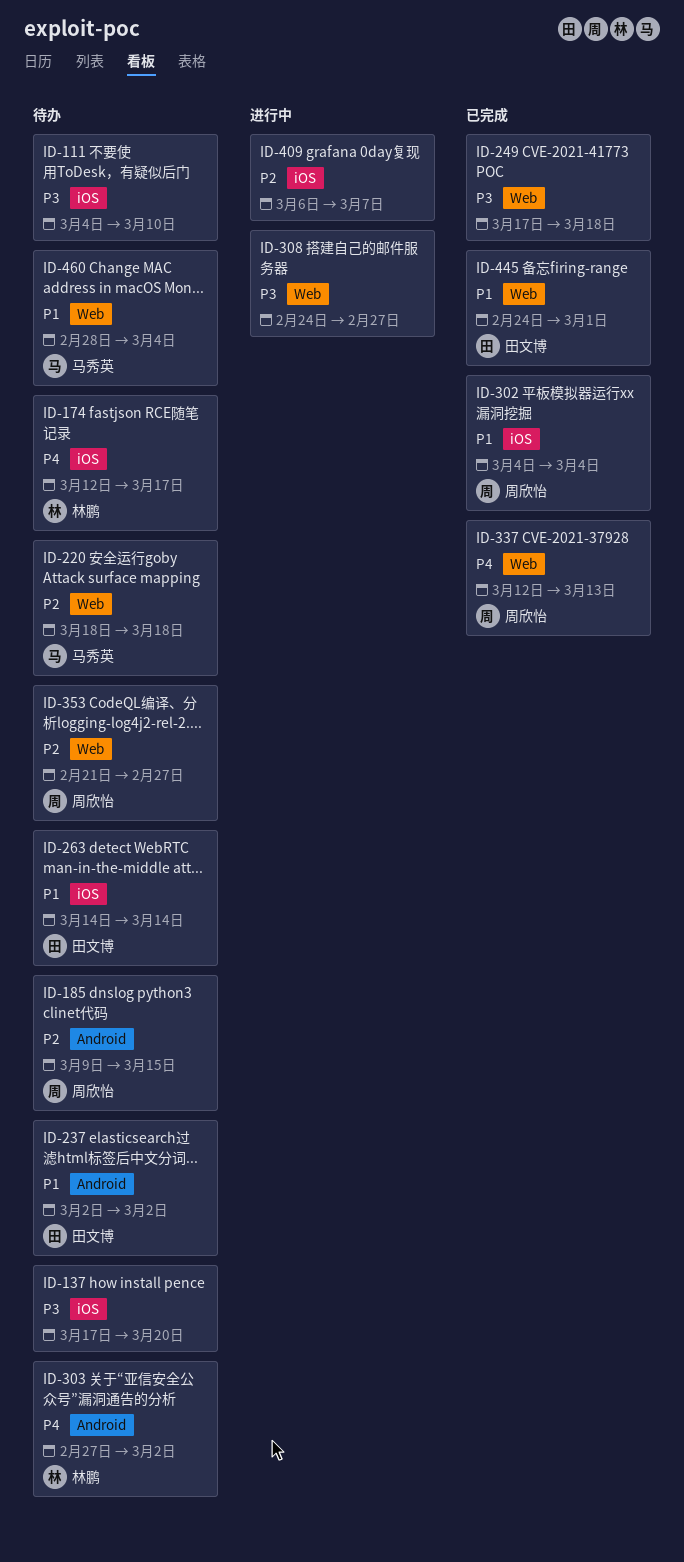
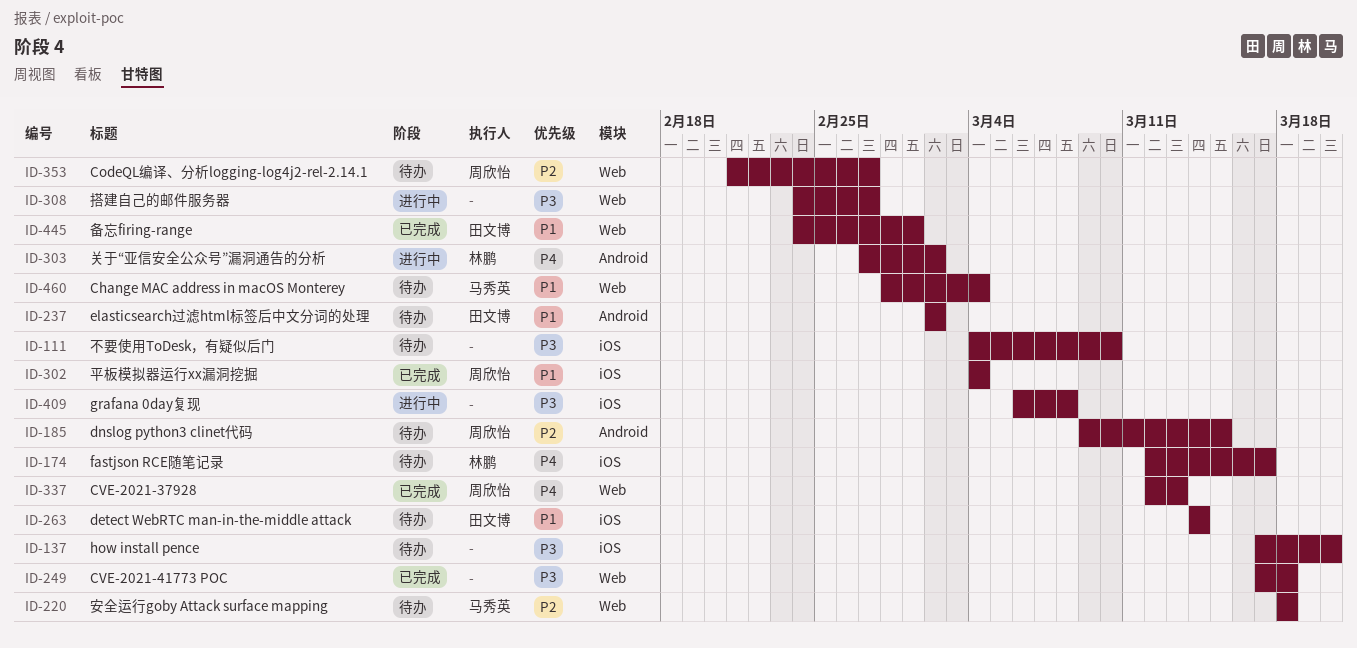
ID-303, status: 待办 -> 进行中
ID-409, priority: P2 -> P3
ID-409, due: Mar 7 -> Mar 8

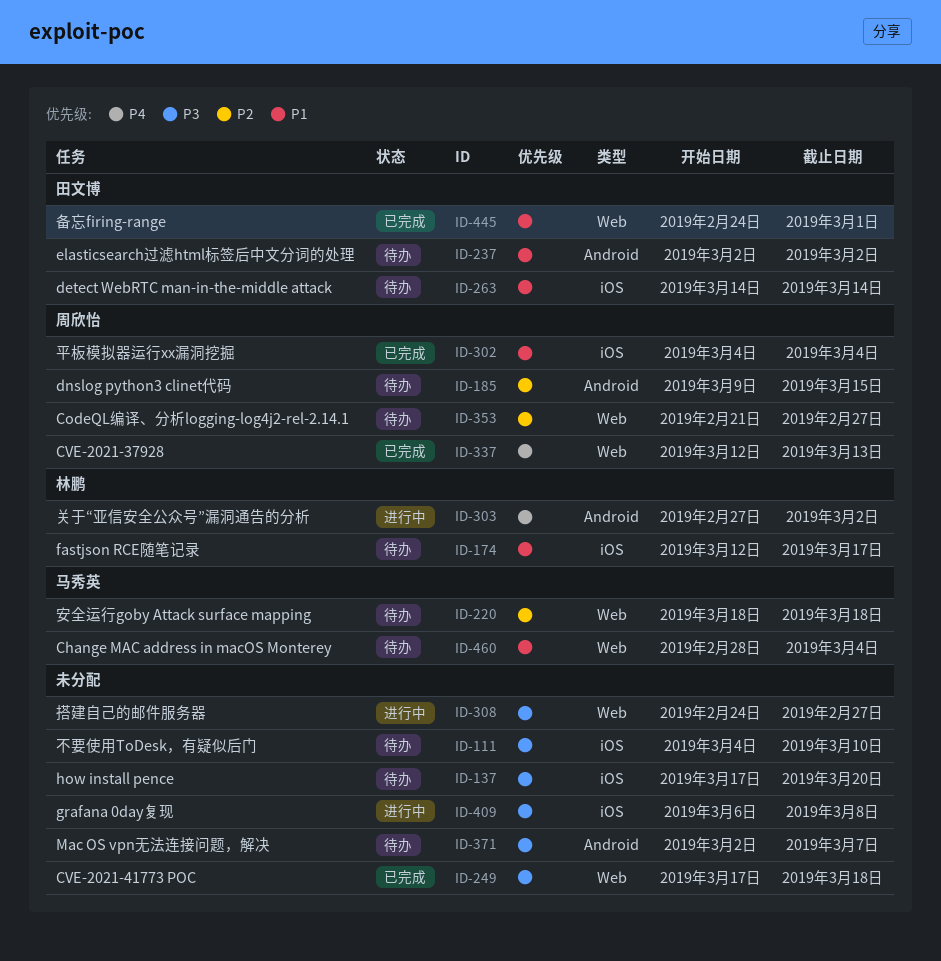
ID-174, priority: P4 -> P1
ID-371: none -> present

